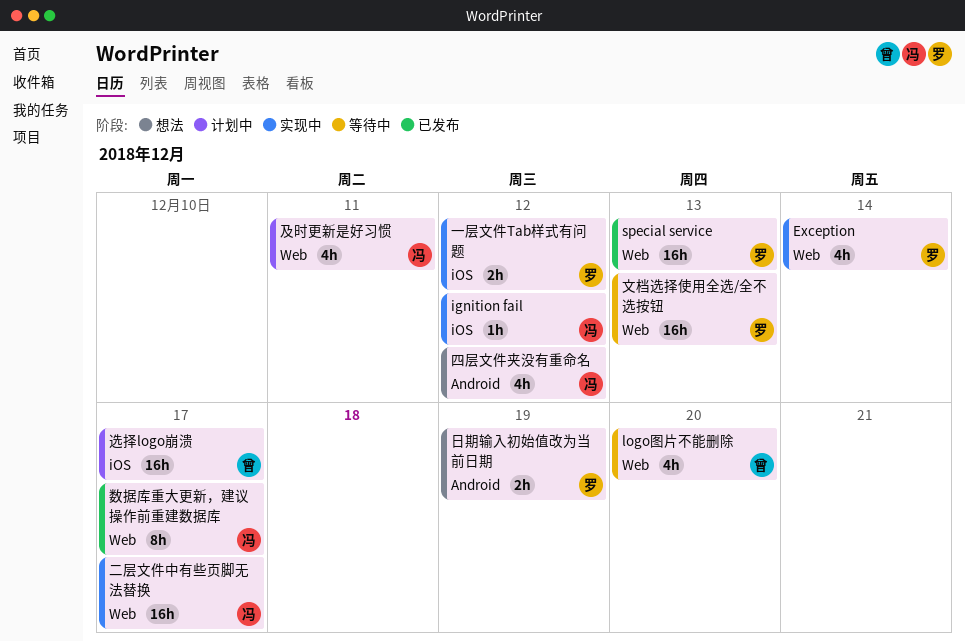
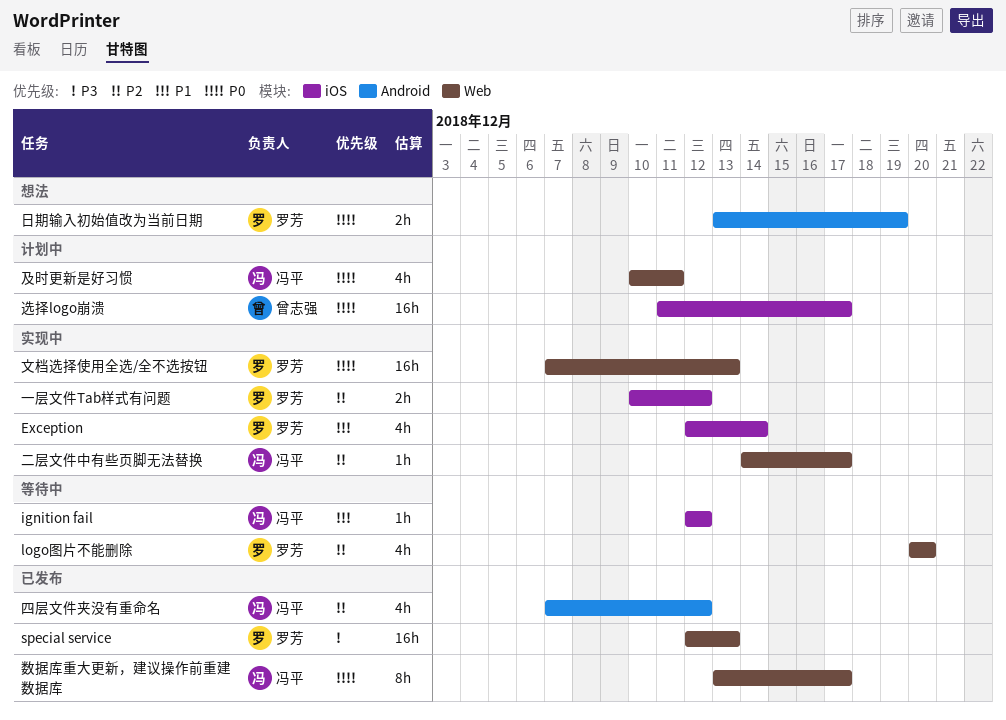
Exception, label: Web -> iOS
ignition fail, status: 实现中 -> 等待中
logo图片不能删除, owner: 曾志强 -> 罗芳
二层文件中有些页脚无法替换, estimate: 16h -> 1h
四层文件夹没有重命名, status: 想法 -> 已发布
文档选择使用全选/全不选按钮, status: 等待中 -> 实现中

